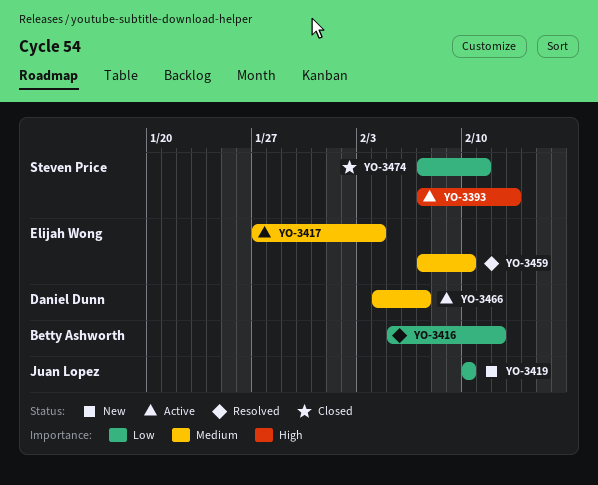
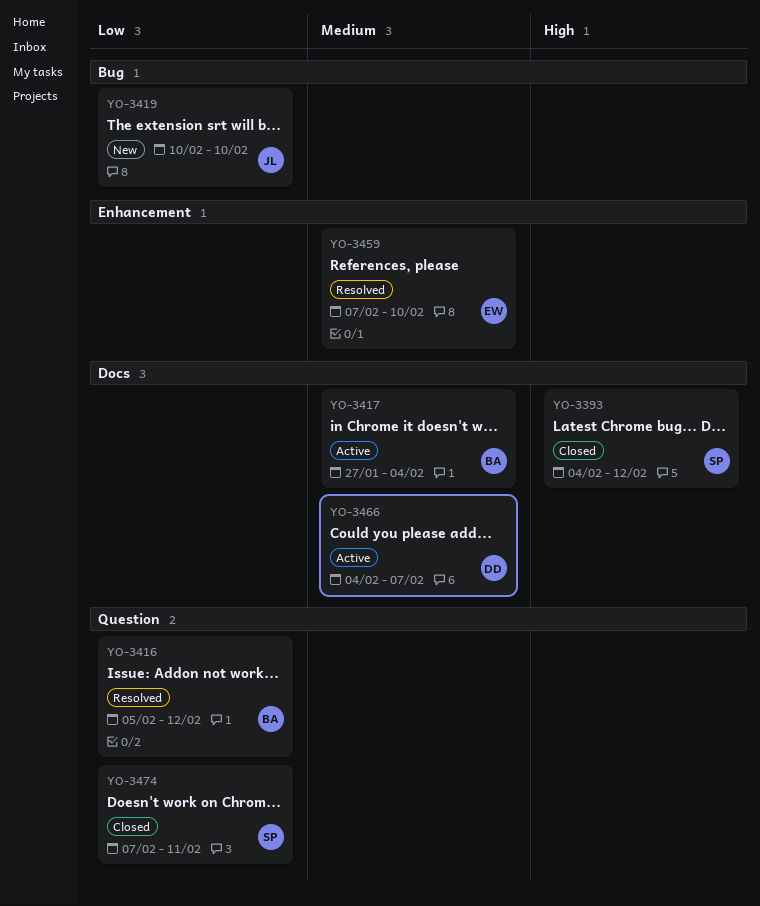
YO-3393, status: Active -> Closed
YO-3393, start: Feb 7 -> Feb 4
YO-3393, due: Feb 13 -> Feb 12
YO-3417, owner: Elijah Wong -> Betty Ashworth

